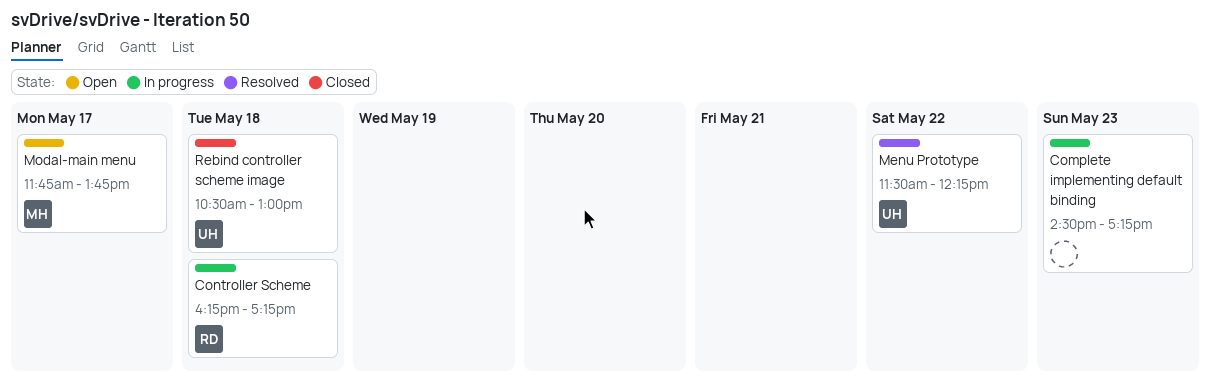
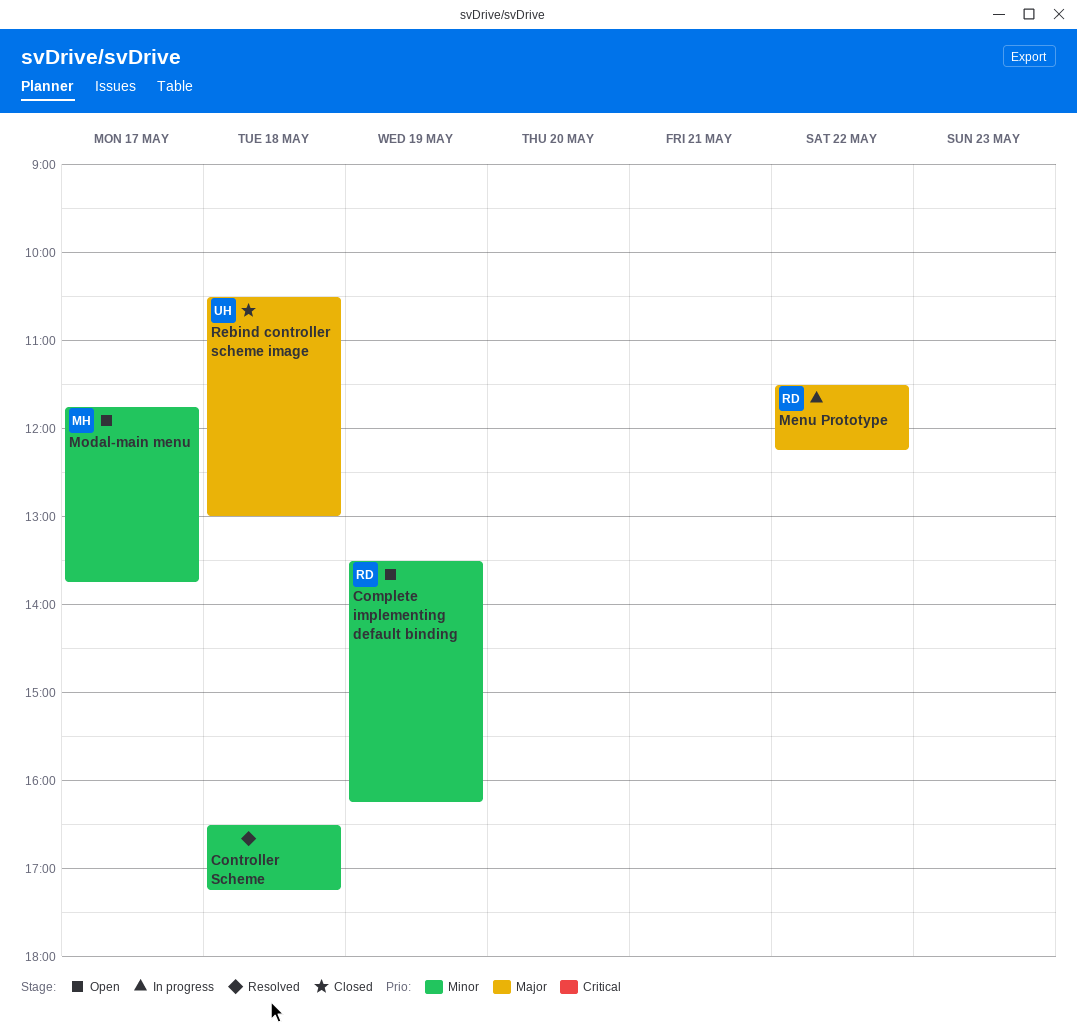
Complete implementing default binding, status: In progress -> Open
Complete implementing default binding, owner: none -> RD
Complete implementing default binding, day: May 23 -> May 19
Complete implementing default binding, begins: 14:30 -> 13:30
Complete implementing default binding, ends: 17:15 -> 16:15
Controller Scheme, status: In progress -> Resolved
Controller Scheme, owner: RD -> none
Controller Scheme, begins: 16:15 -> 16:30
Menu Prototype, status: Resolved -> In progress
Menu Prototype, owner: UH -> RD

